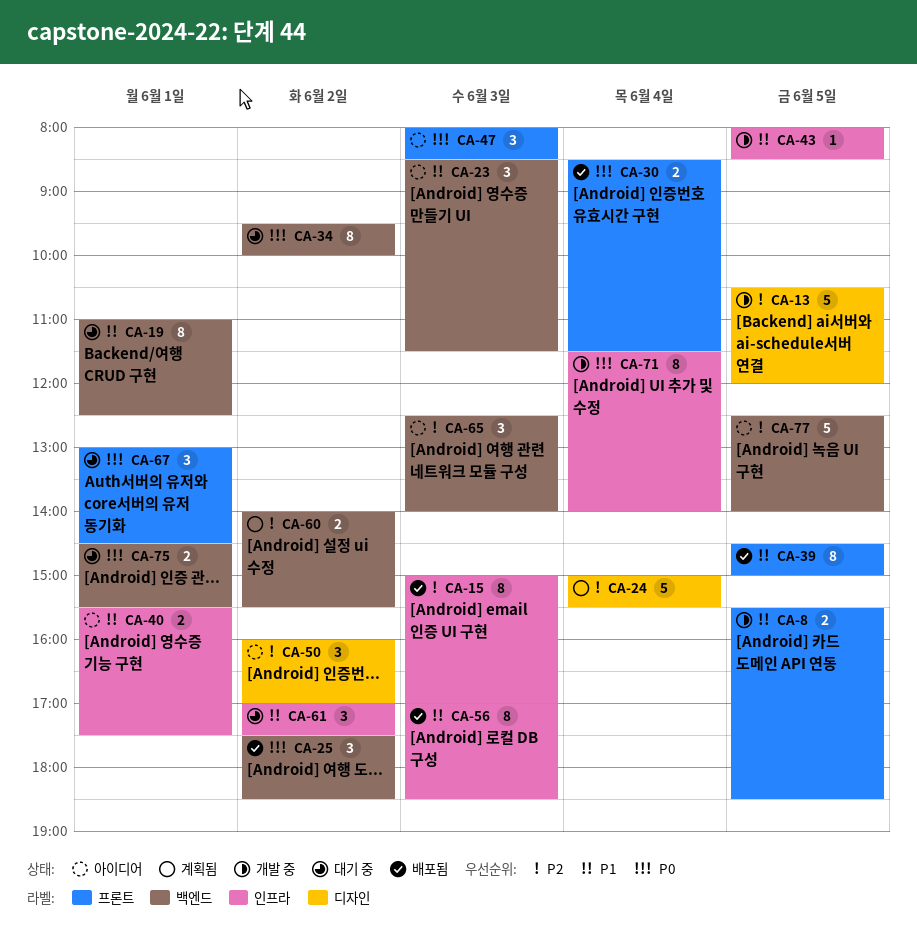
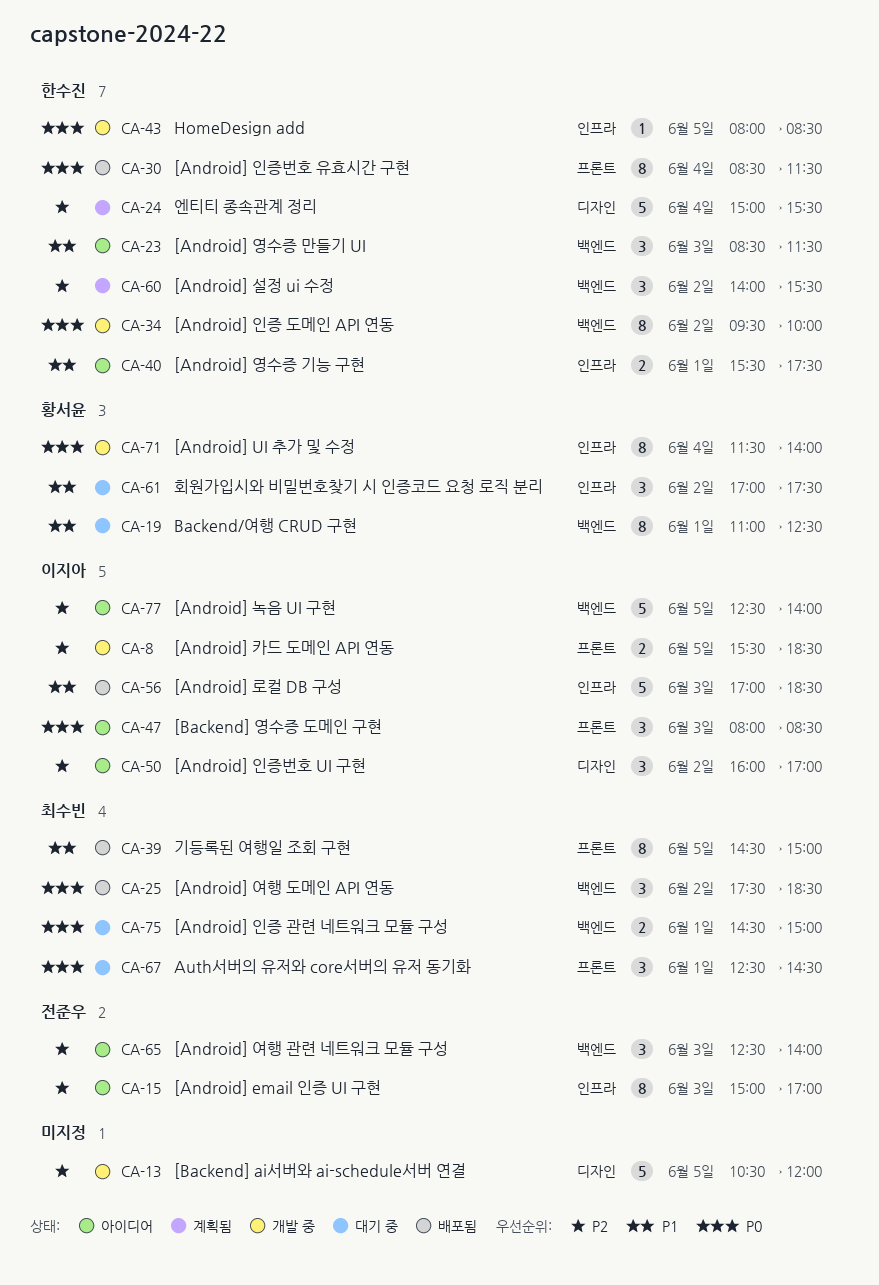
CA-8, priority: P1 -> P2
CA-15, status: 배포됨 -> 아이디어
CA-30, estimate: 2 -> 8
CA-34, status: 대기 중 -> 개발 중
CA-43, priority: P1 -> P0
CA-56, estimate: 8 -> 5
CA-60, estimate: 2 -> 3
CA-67, begins: 13:00 -> 12:30
CA-75, ends: 15:30 -> 15:00

